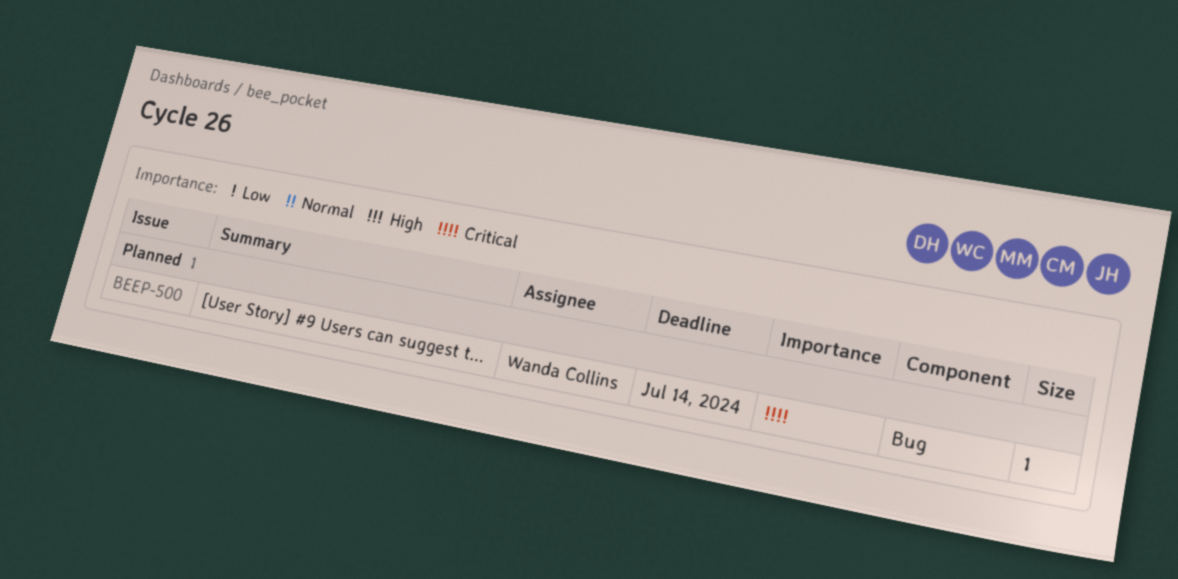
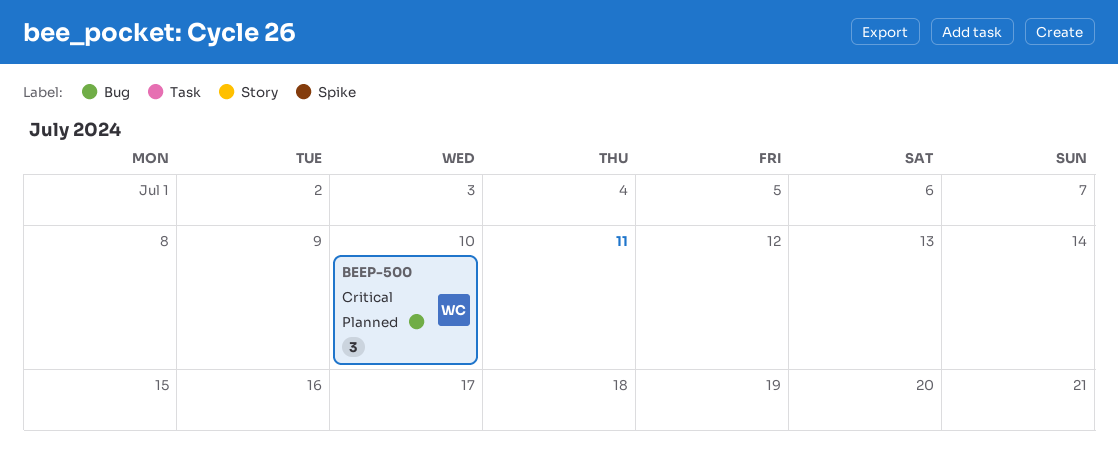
BEEP-500, estimate: 1 -> 3
BEEP-500, due: Jul 14 -> Jul 10

